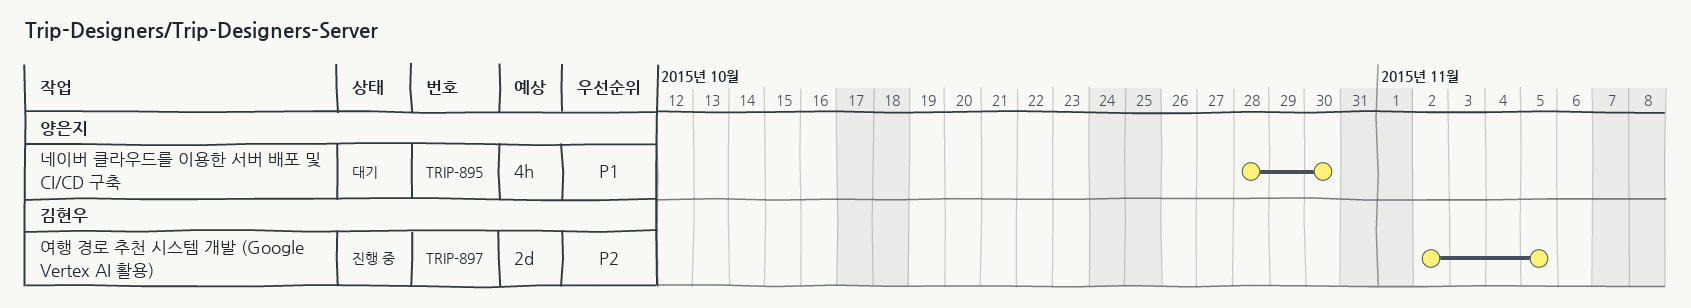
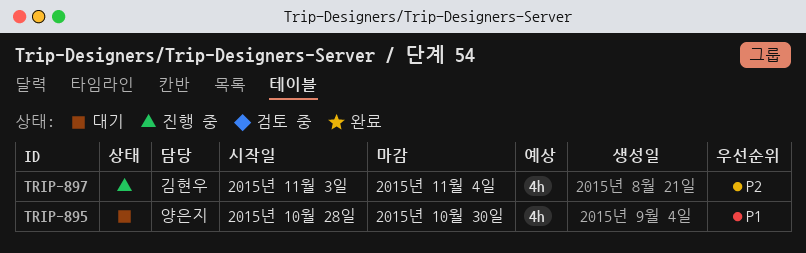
TRIP-897, estimate: 2d -> 4h
TRIP-897, start: Nov 2 -> Nov 3
TRIP-897, due: Nov 5 -> Nov 4

